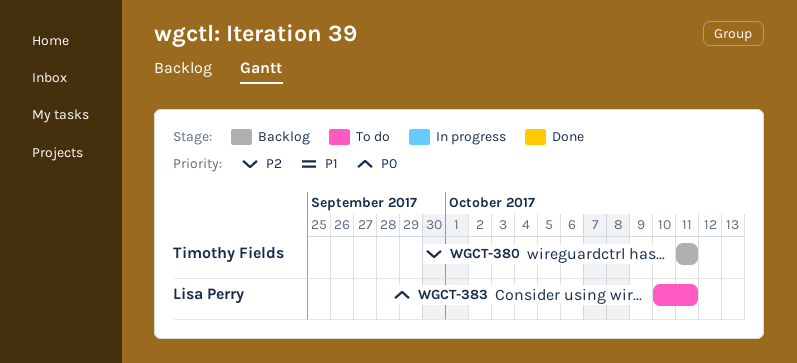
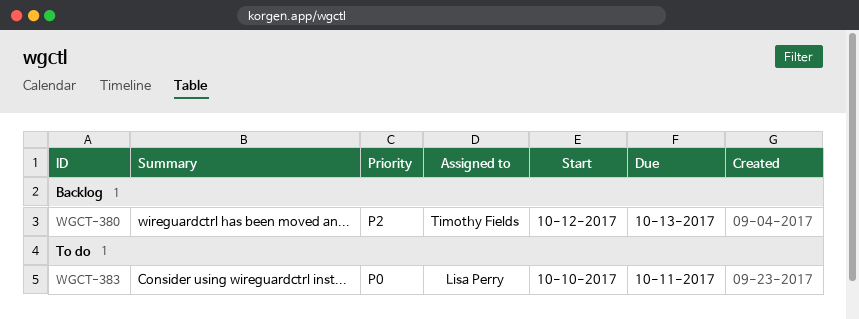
WGCT-380, start: Oct 11 -> Oct 12
WGCT-380, due: Oct 11 -> Oct 13

